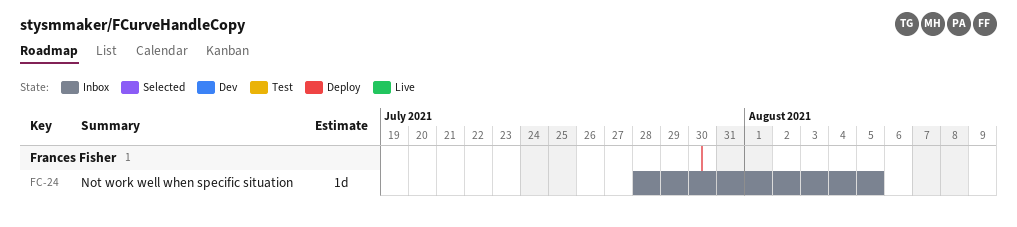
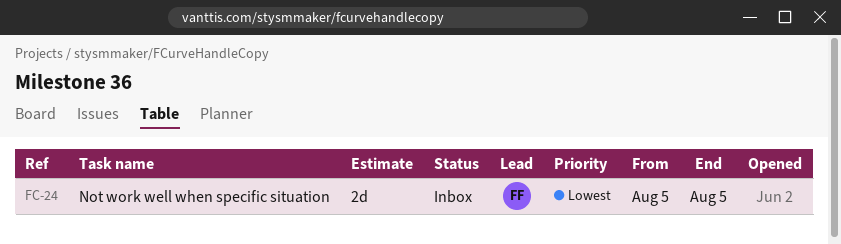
FC-24, estimate: 1d -> 2d
FC-24, start: Jul 28 -> Aug 5

